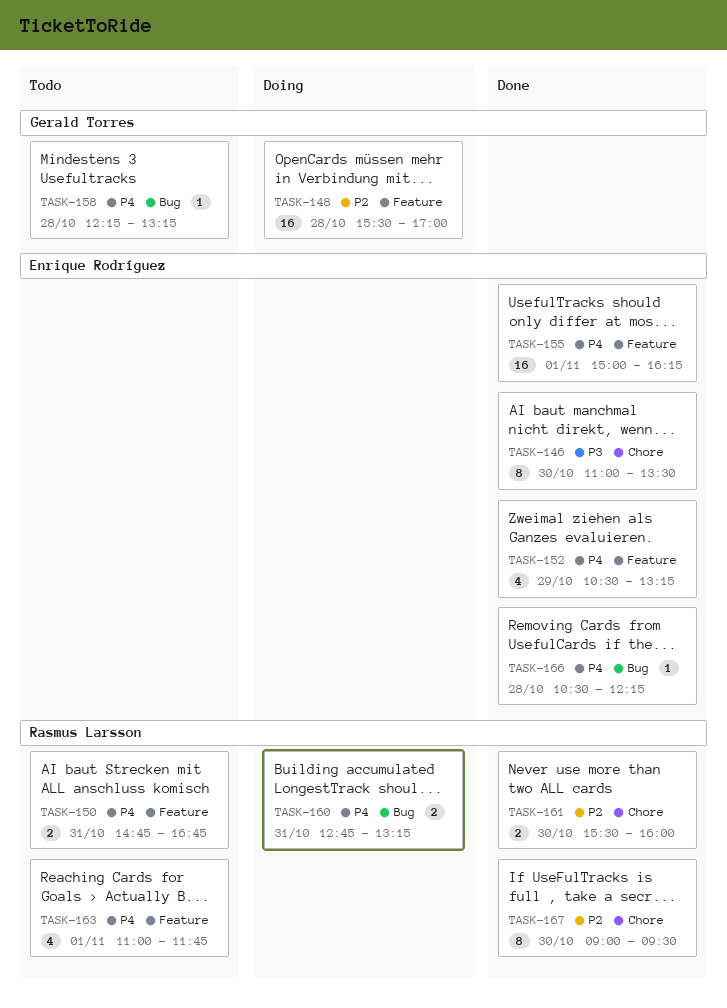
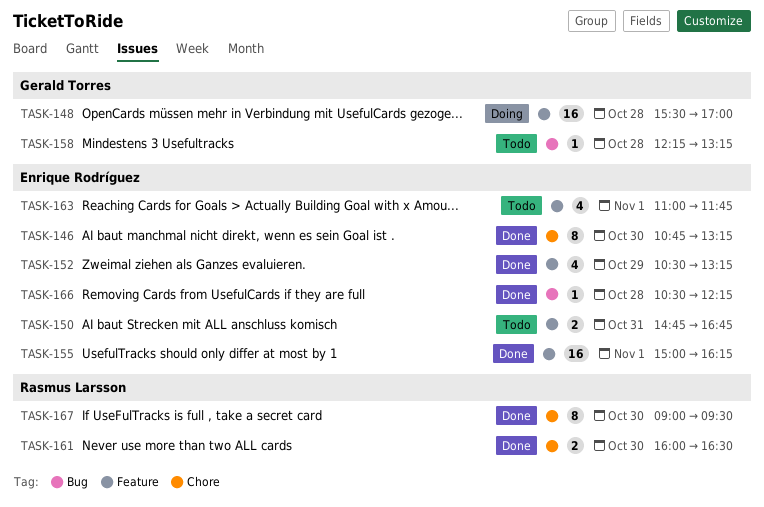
TASK-146, begins: 11:00 -> 10:45
TASK-146, ends: 13:30 -> 13:15
TASK-150, owner: Rasmus Larsson -> Enrique Rodríguez
TASK-160: present -> none
TASK-161, begins: 15:30 -> 16:00
TASK-161, ends: 16:00 -> 16:30
TASK-163, owner: Rasmus Larsson -> Enrique Rodríguez

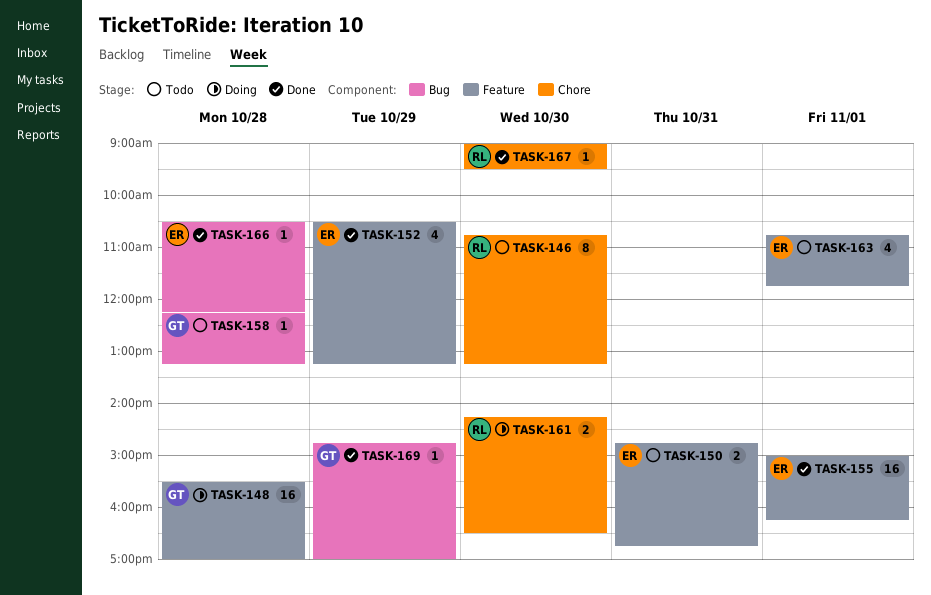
TASK-146, status: Done -> Todo
TASK-146, owner: Enrique Rodríguez -> Rasmus Larsson
TASK-161, status: Done -> Doing
TASK-161, begins: 16:00 -> 14:15
TASK-163, begins: 11:00 -> 10:45
TASK-167, estimate: 8 -> 1
TASK-169: none -> present

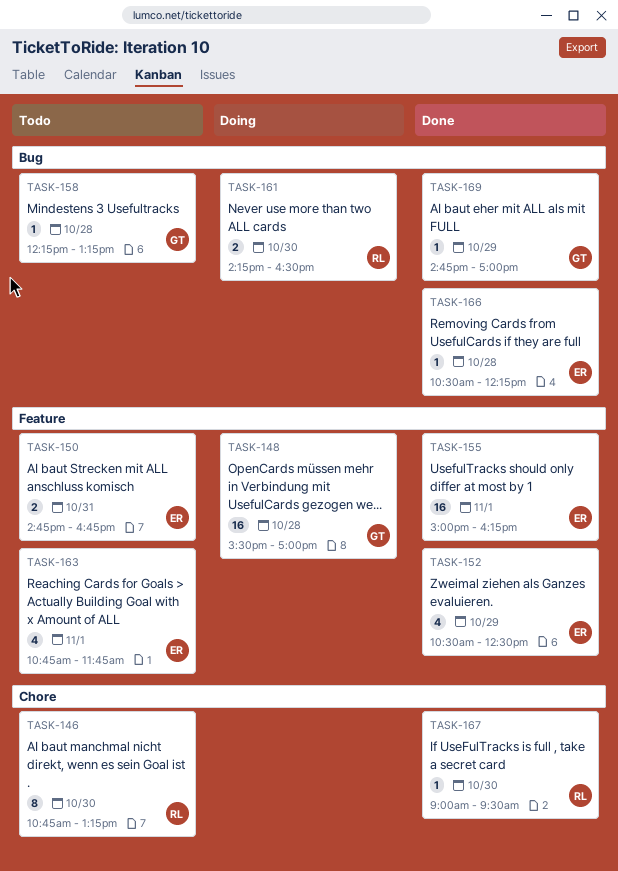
TASK-152, ends: 13:15 -> 12:30
TASK-161, label: Chore -> Bug

